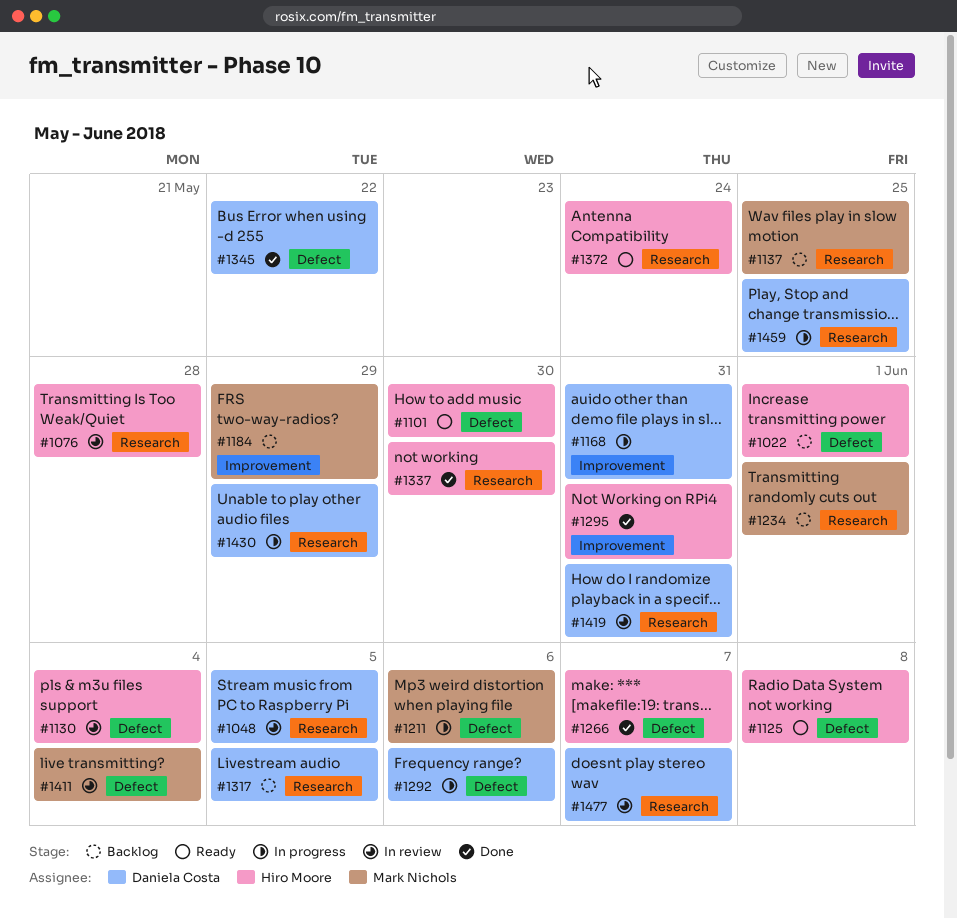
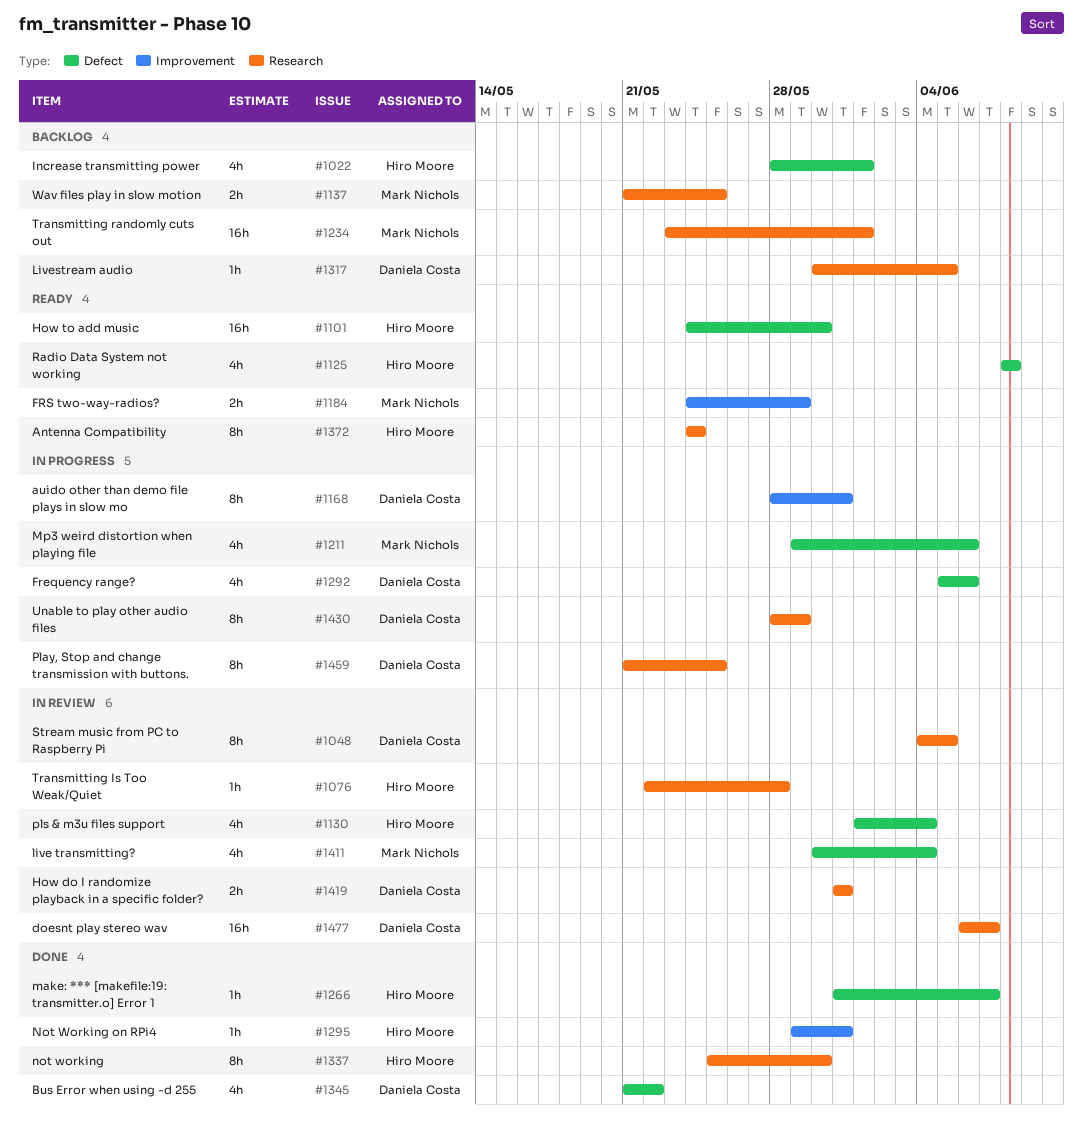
#1184, status: Backlog -> Ready

